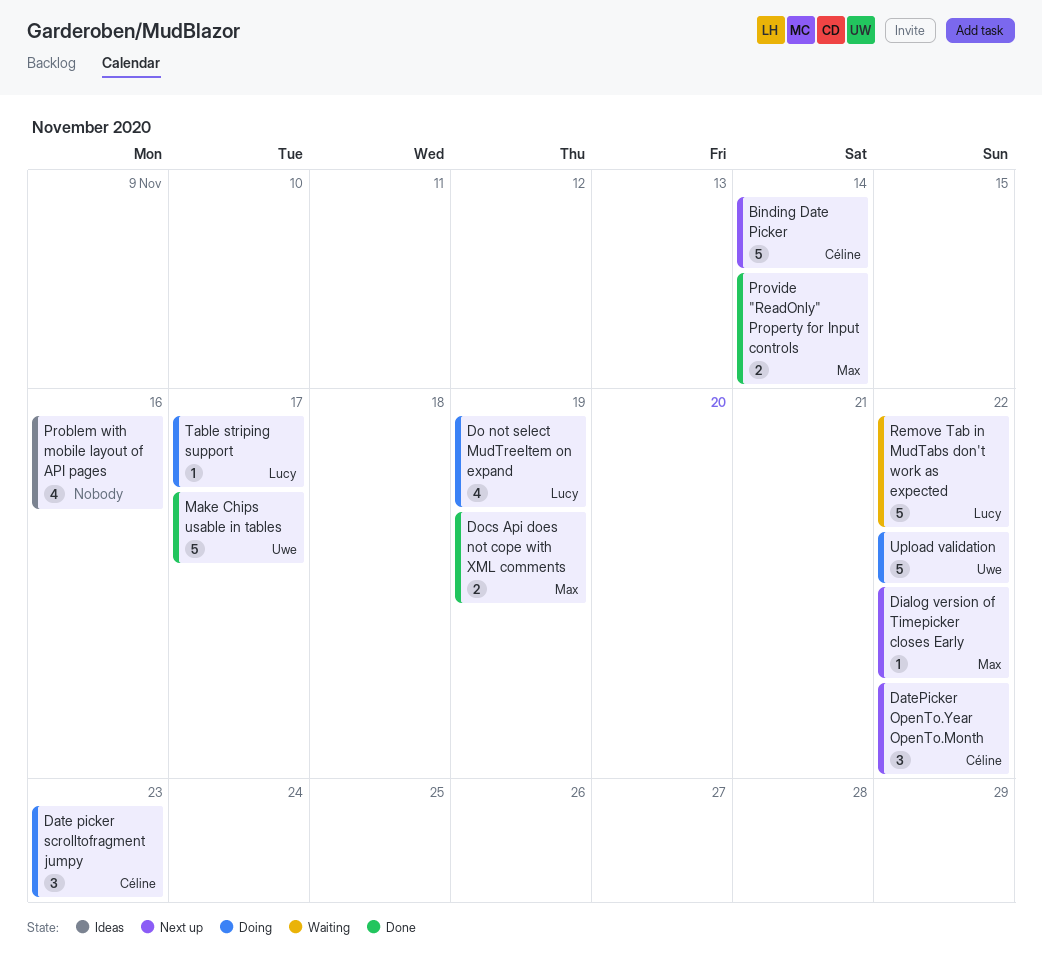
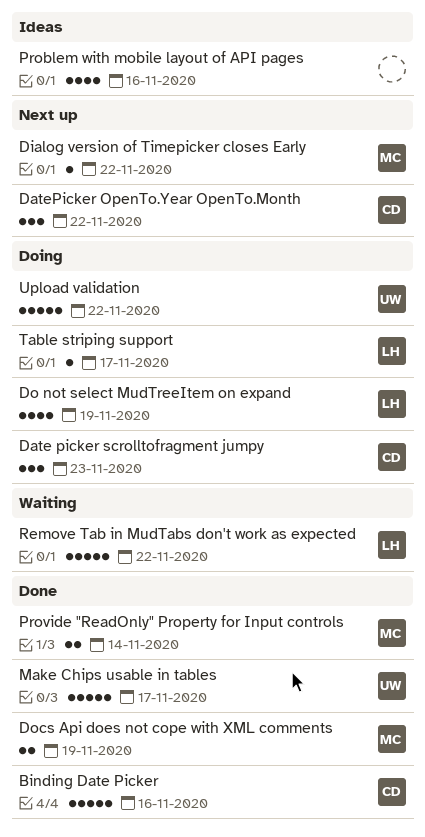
Binding Date Picker, status: Next up -> Done
Binding Date Picker, due: Nov 14 -> Nov 16

